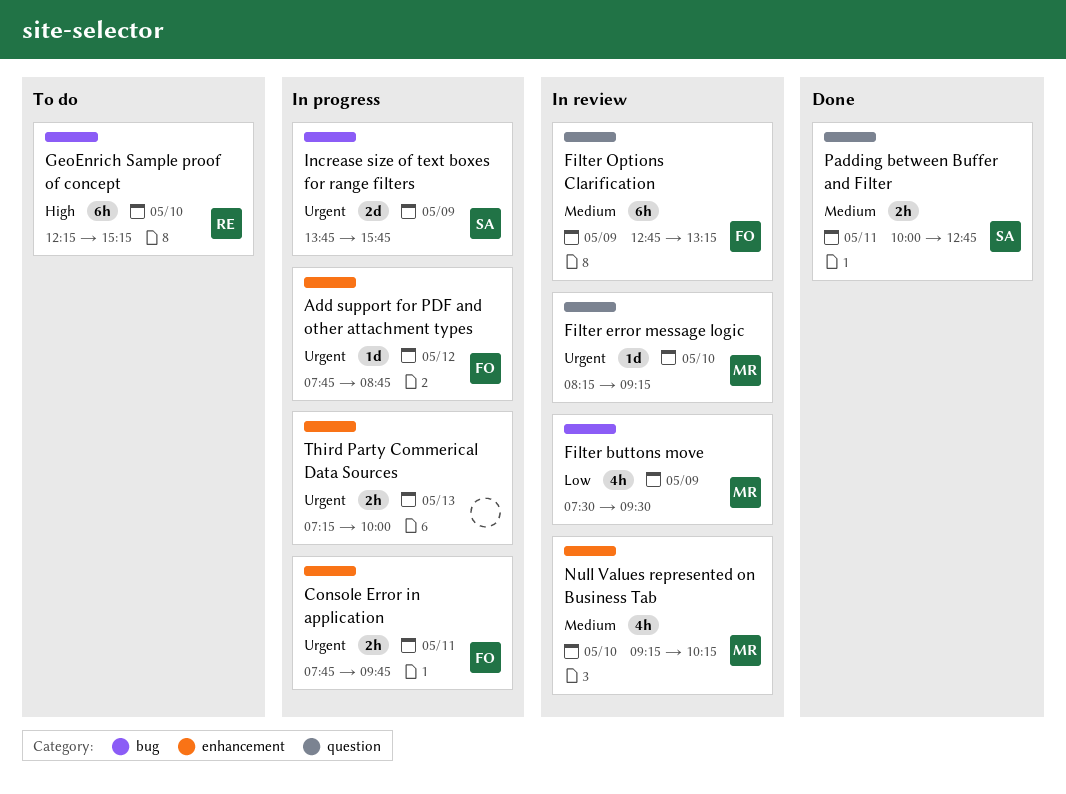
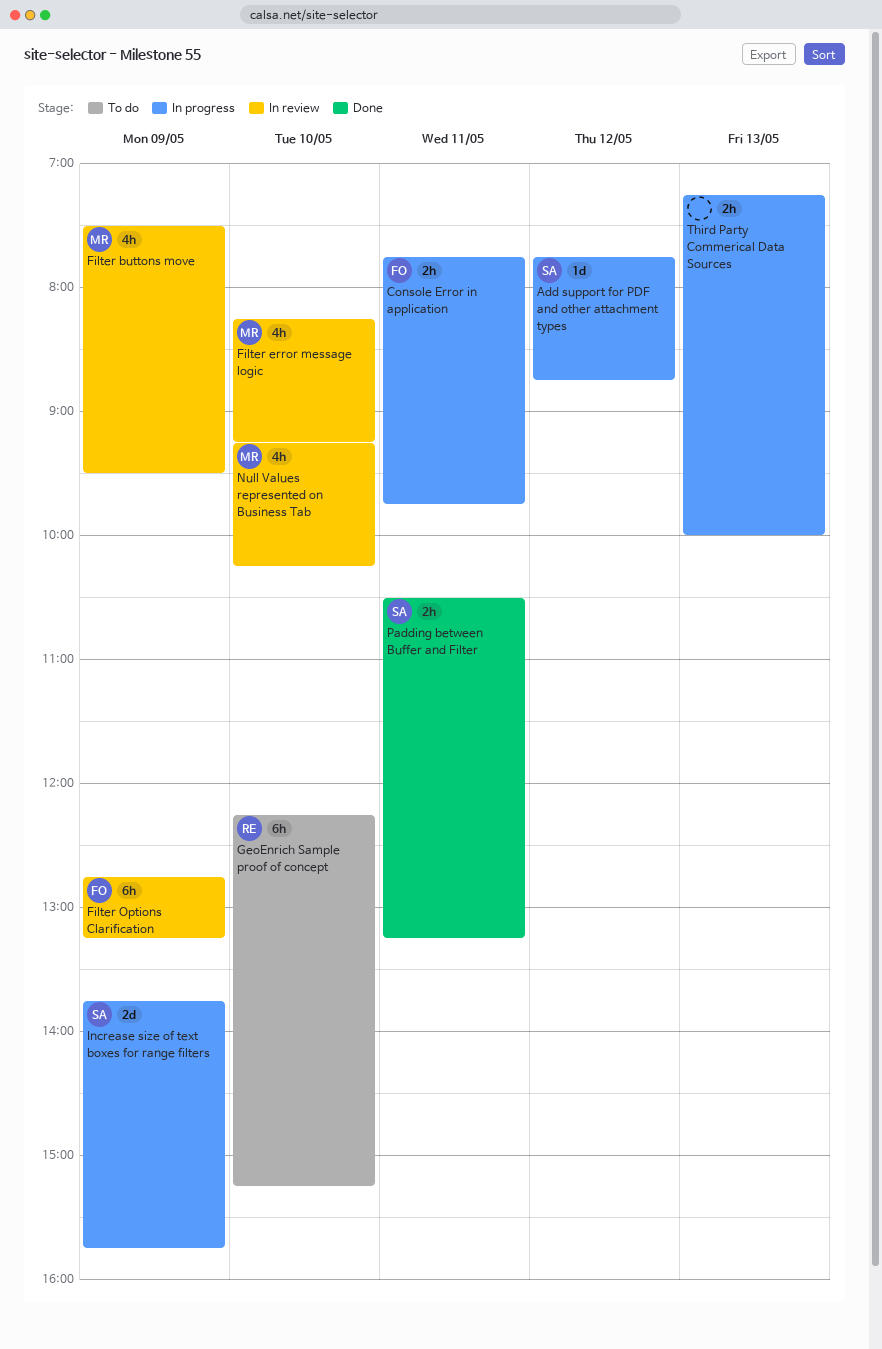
Add support for PDF and other attachment types, owner: FO -> SA
Filter error message logic, estimate: 1d -> 4h
Padding between Buffer and Filter, begins: 10:00 -> 10:30
Padding between Buffer and Filter, ends: 12:45 -> 13:15

